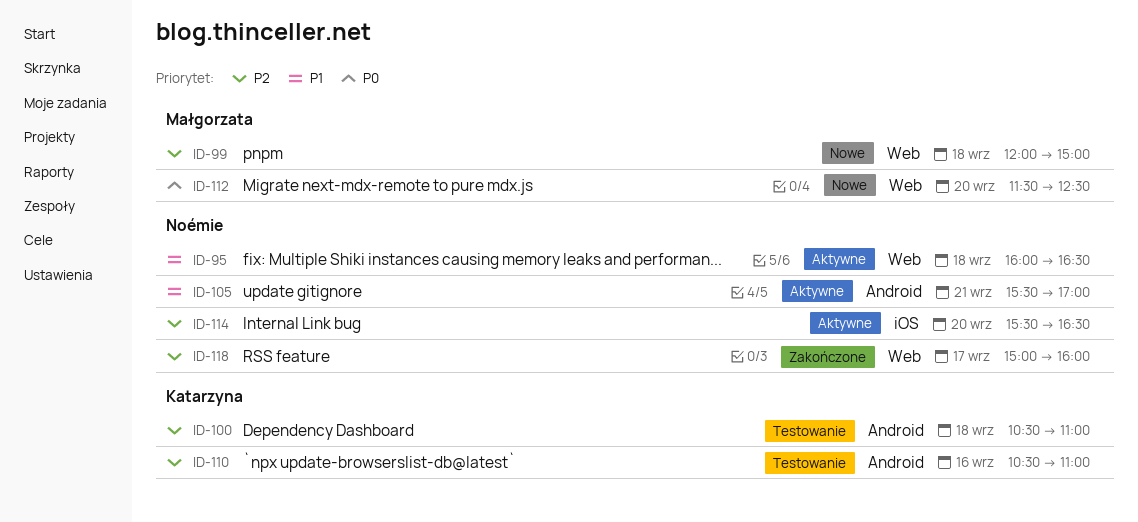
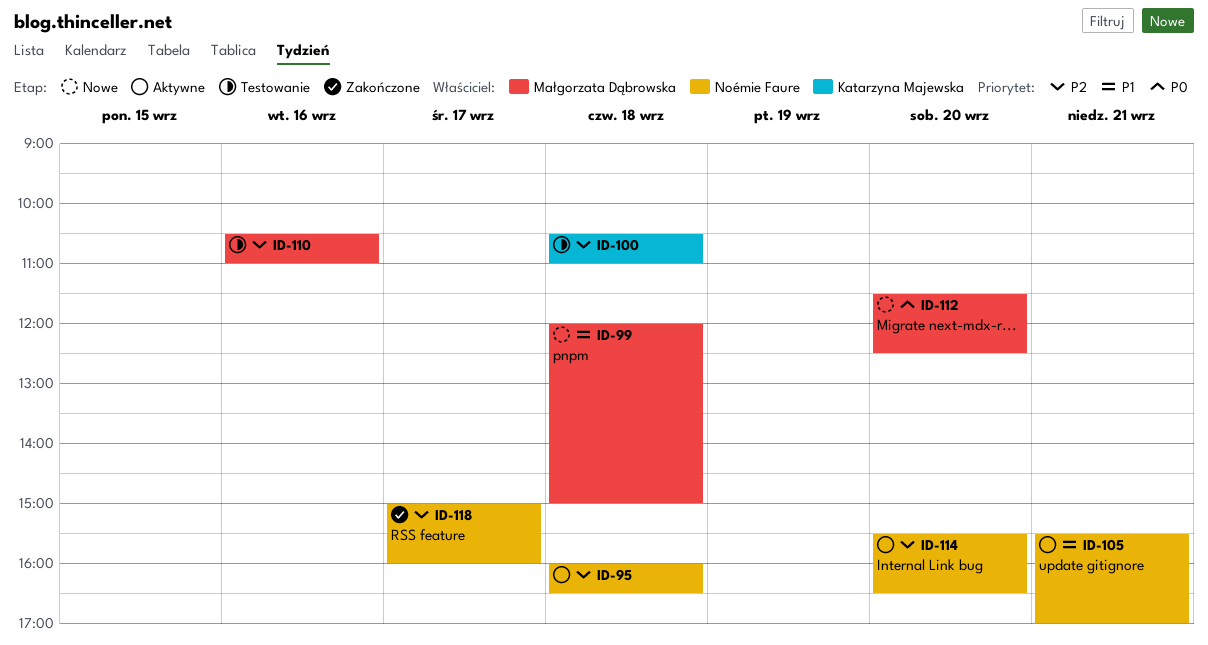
ID-95, priority: P1 -> P2
ID-99, priority: P2 -> P1
ID-110, owner: Katarzyna Majewska -> Małgorzata Dąbrowska

